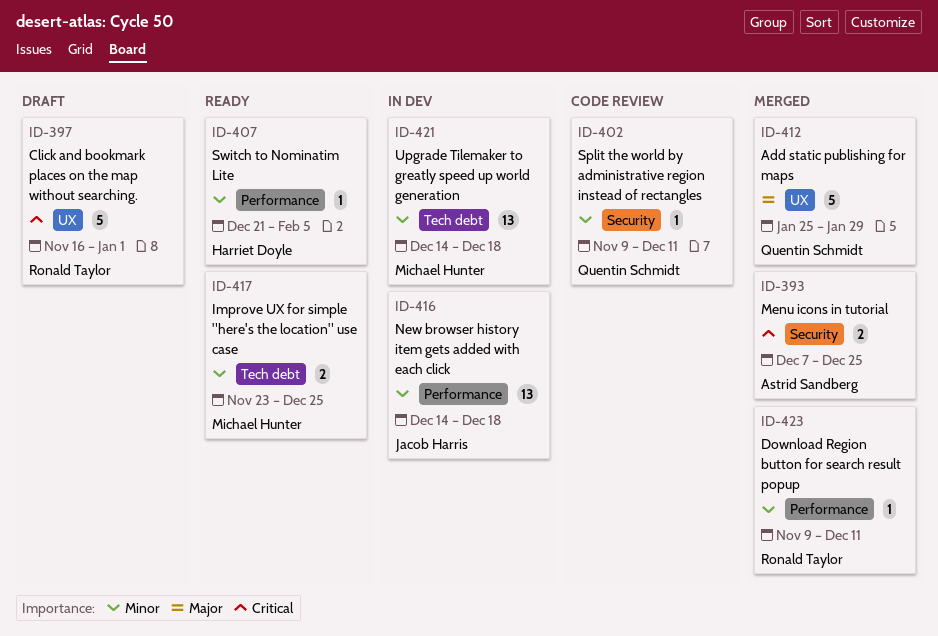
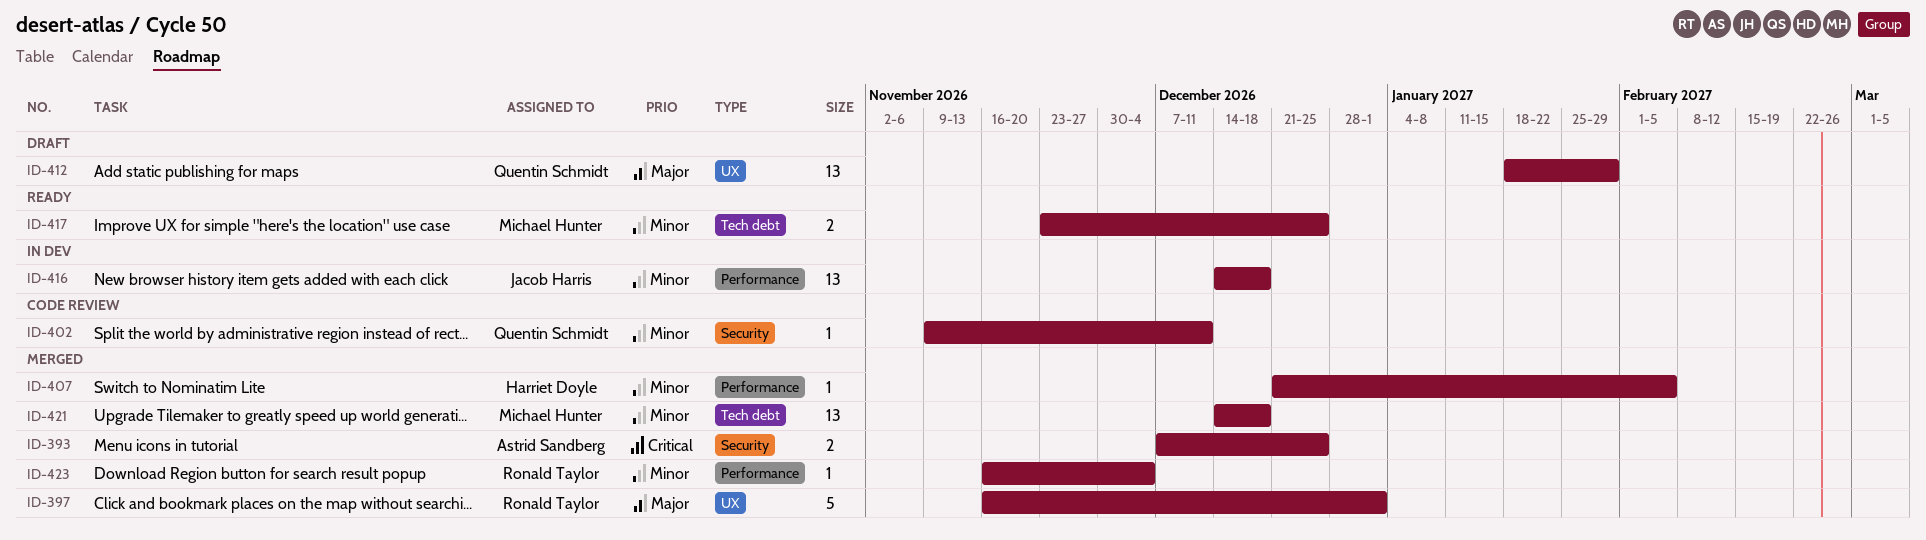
ID-397, status: Draft -> Merged
ID-397, priority: Critical -> Major
ID-407, status: Ready -> Merged
ID-412, status: Merged -> Draft
ID-412, estimate: 5 -> 13
ID-412, start: Jan 25 -> Jan 18
ID-421, status: In dev -> Merged
ID-423, start: Nov 9 -> Nov 16
ID-423, due: Dec 11 -> Dec 4

